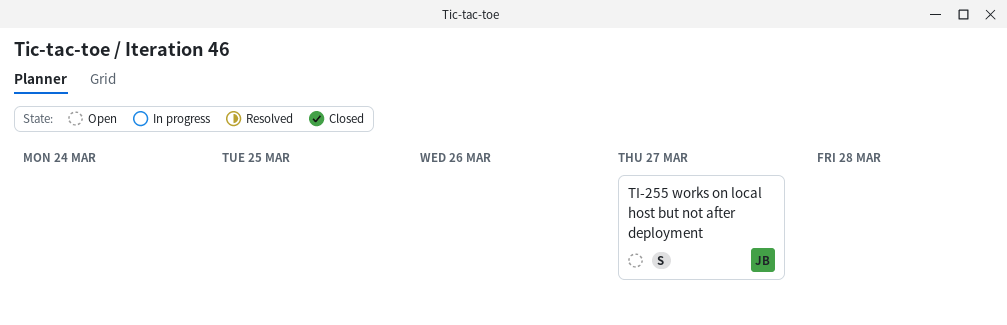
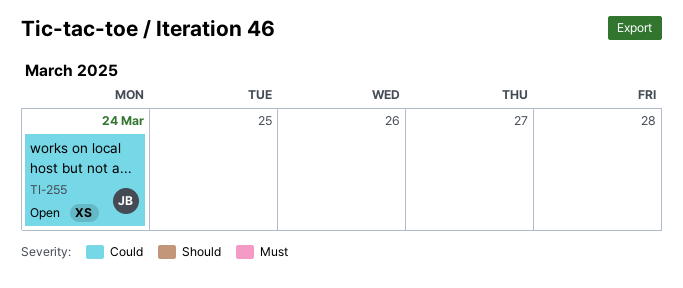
TI-255, estimate: S -> XS
TI-255, due: Mar 27 -> Mar 24

